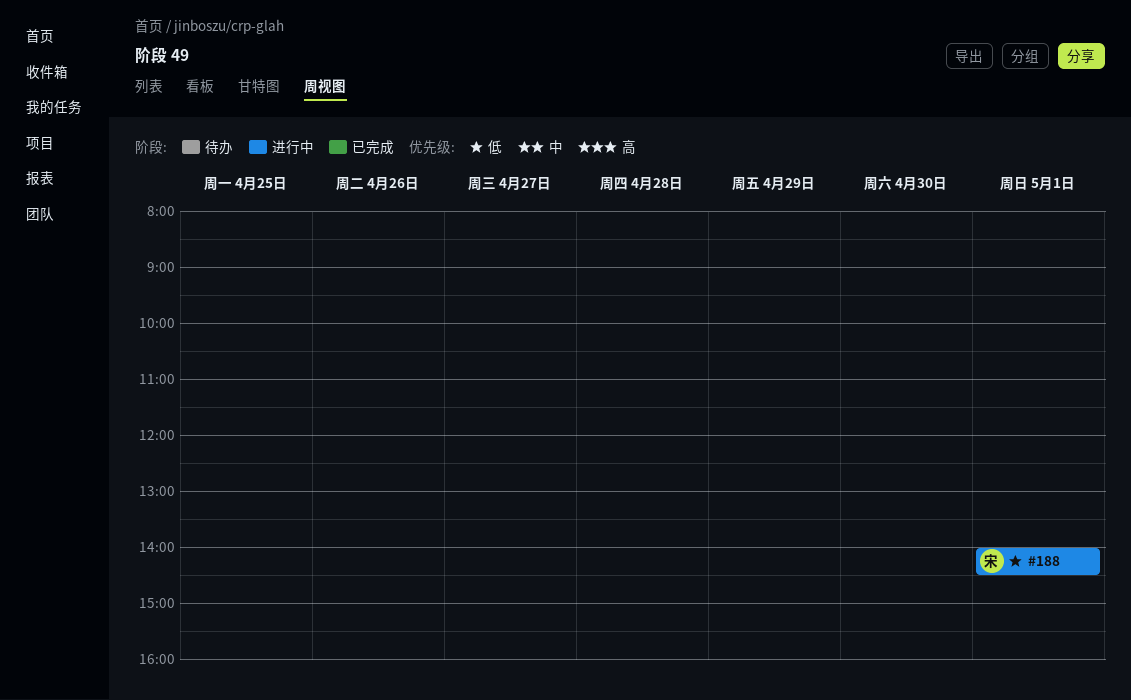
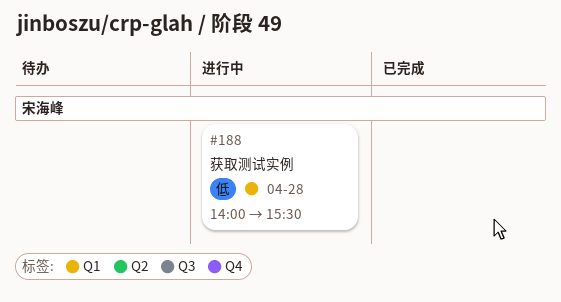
#188, day: May 1 -> Apr 28
#188, ends: 14:30 -> 15:30

